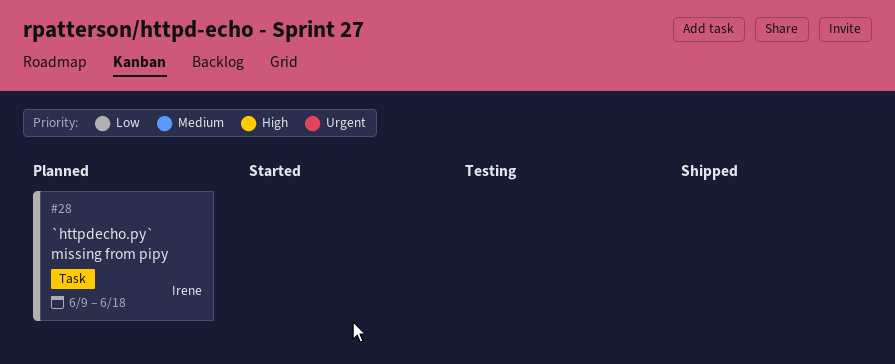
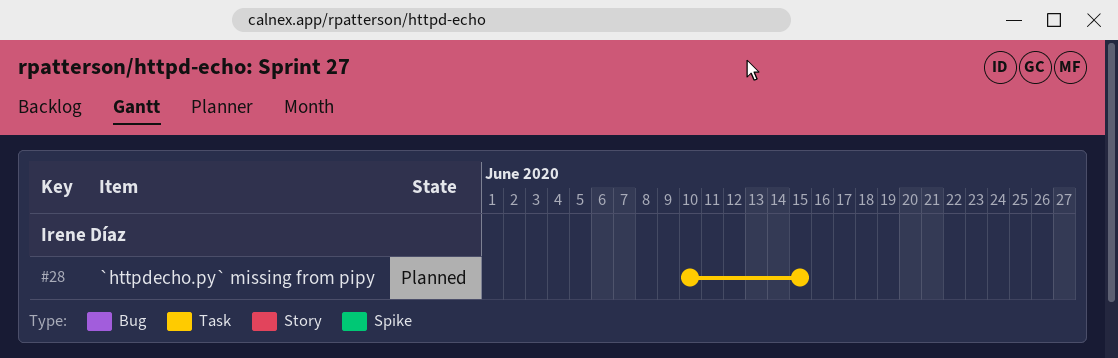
#28, start: Jun 9 -> Jun 10
#28, due: Jun 18 -> Jun 15

